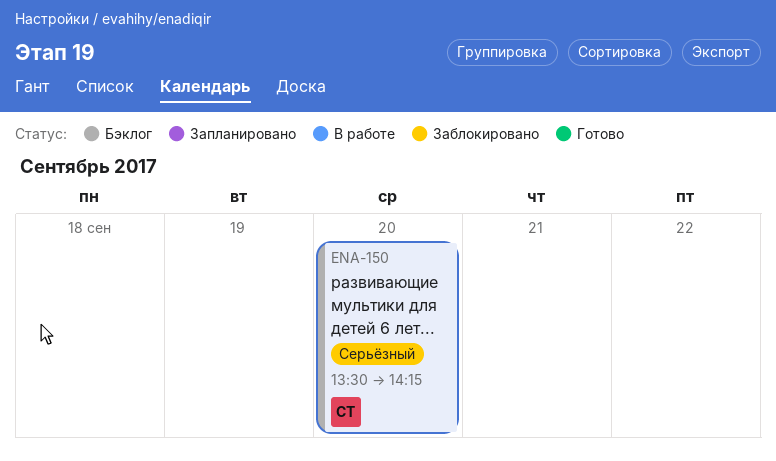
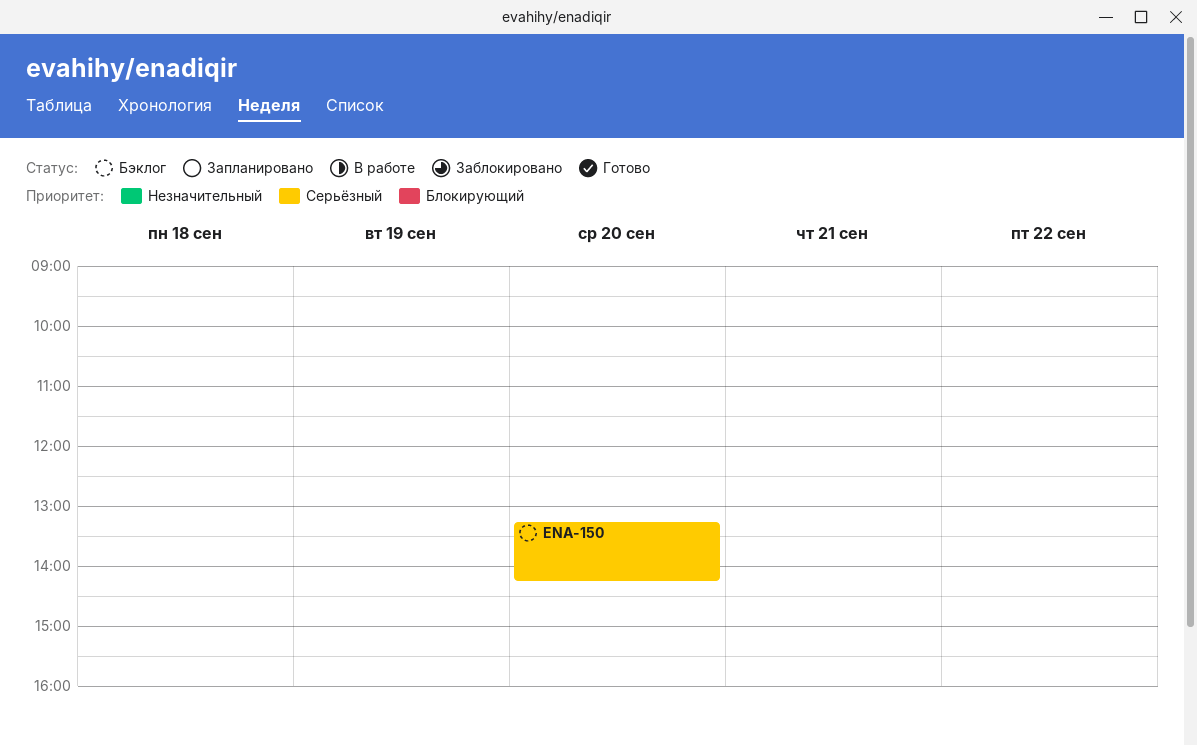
ENA-150, begins: 13:30 -> 13:15

